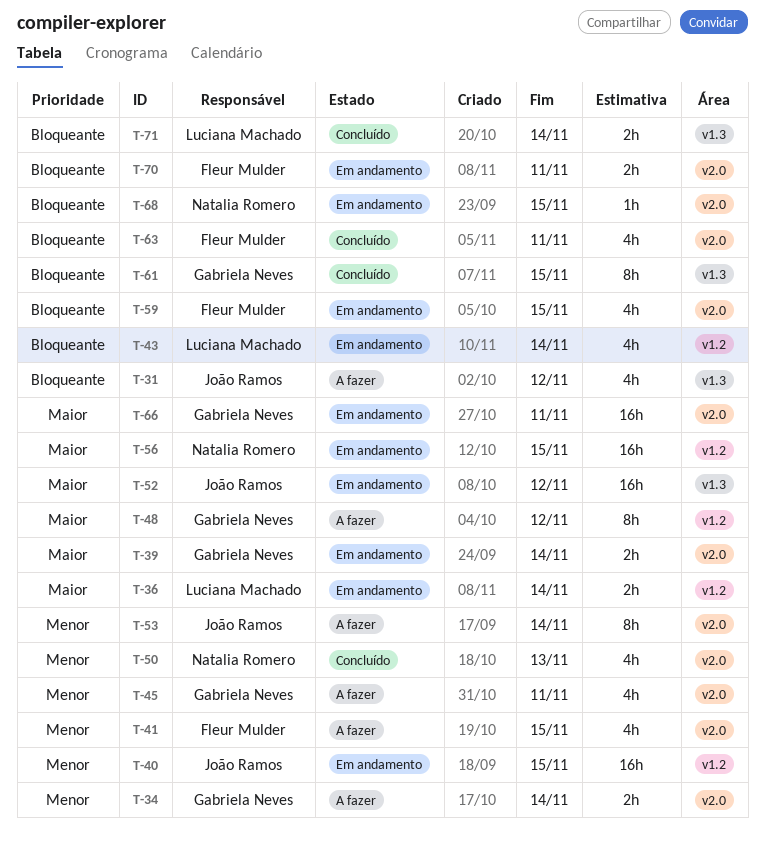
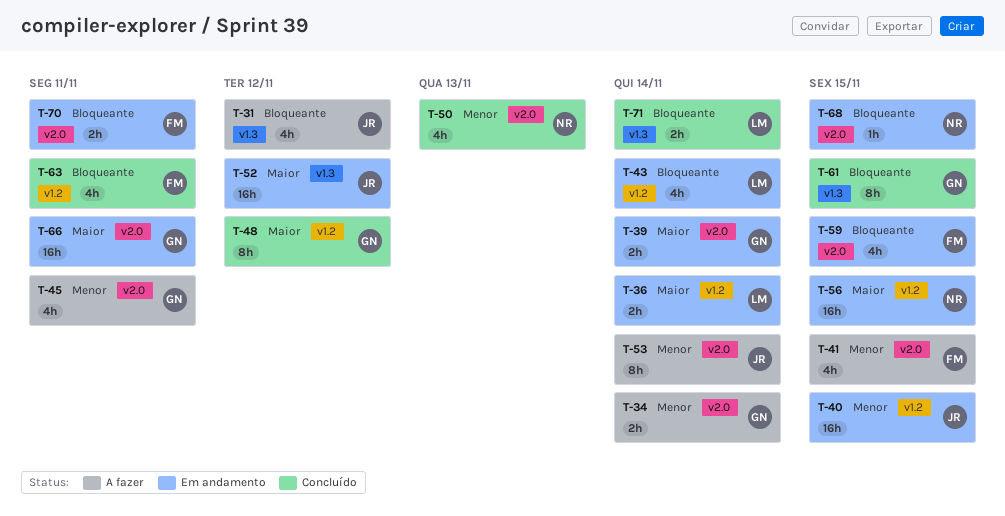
T-48, status: A fazer -> Concluído
T-63, label: v2.0 -> v1.2

